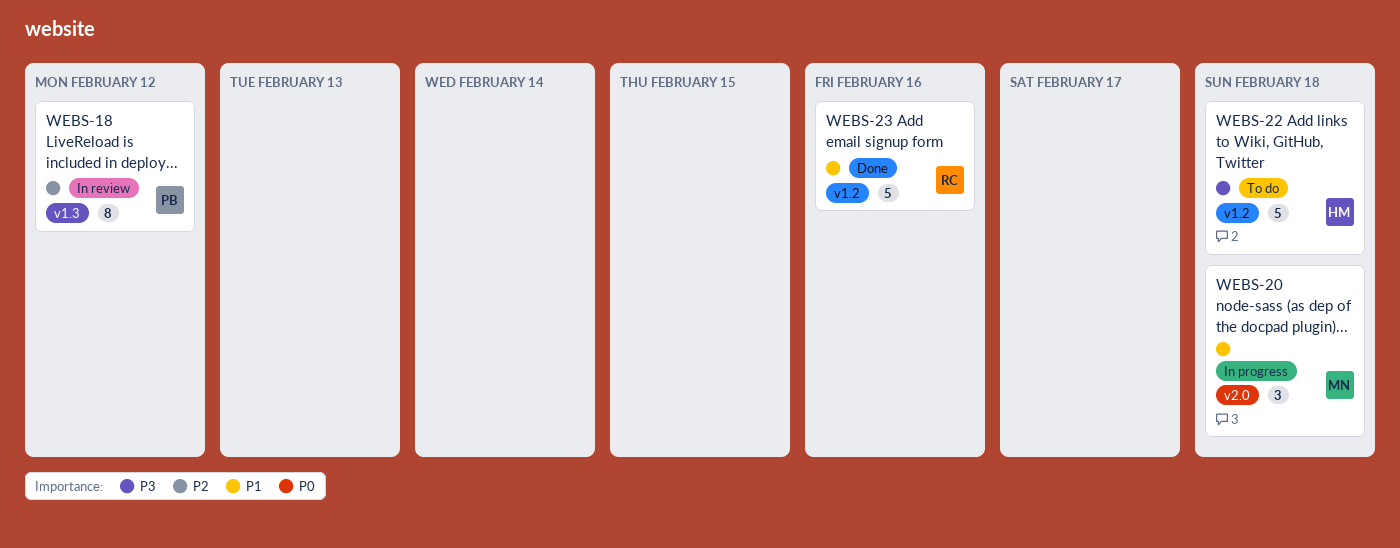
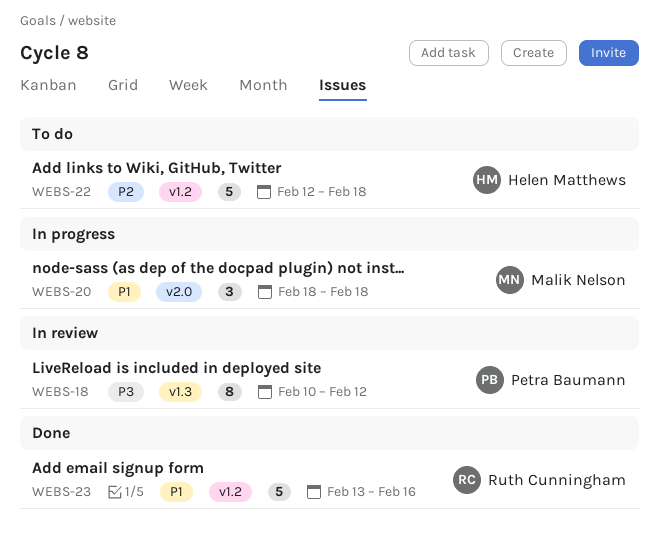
WEBS-18, priority: P2 -> P3
WEBS-22, priority: P3 -> P2

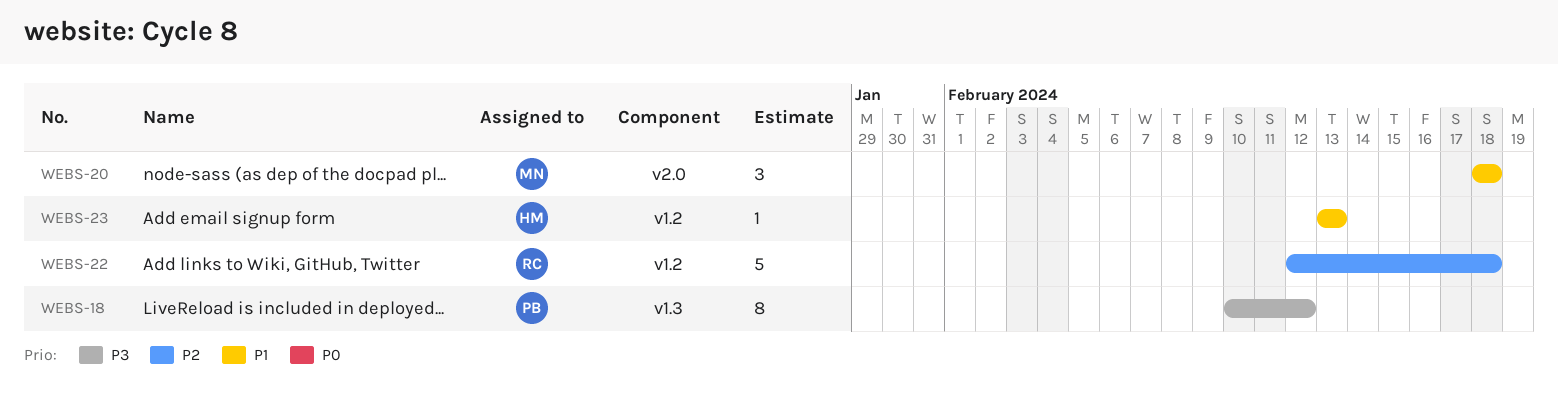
WEBS-22, owner: Helen Matthews -> Ruth Cunningham
WEBS-23, owner: Ruth Cunningham -> Helen Matthews
WEBS-23, estimate: 5 -> 1
WEBS-23, due: Feb 16 -> Feb 13

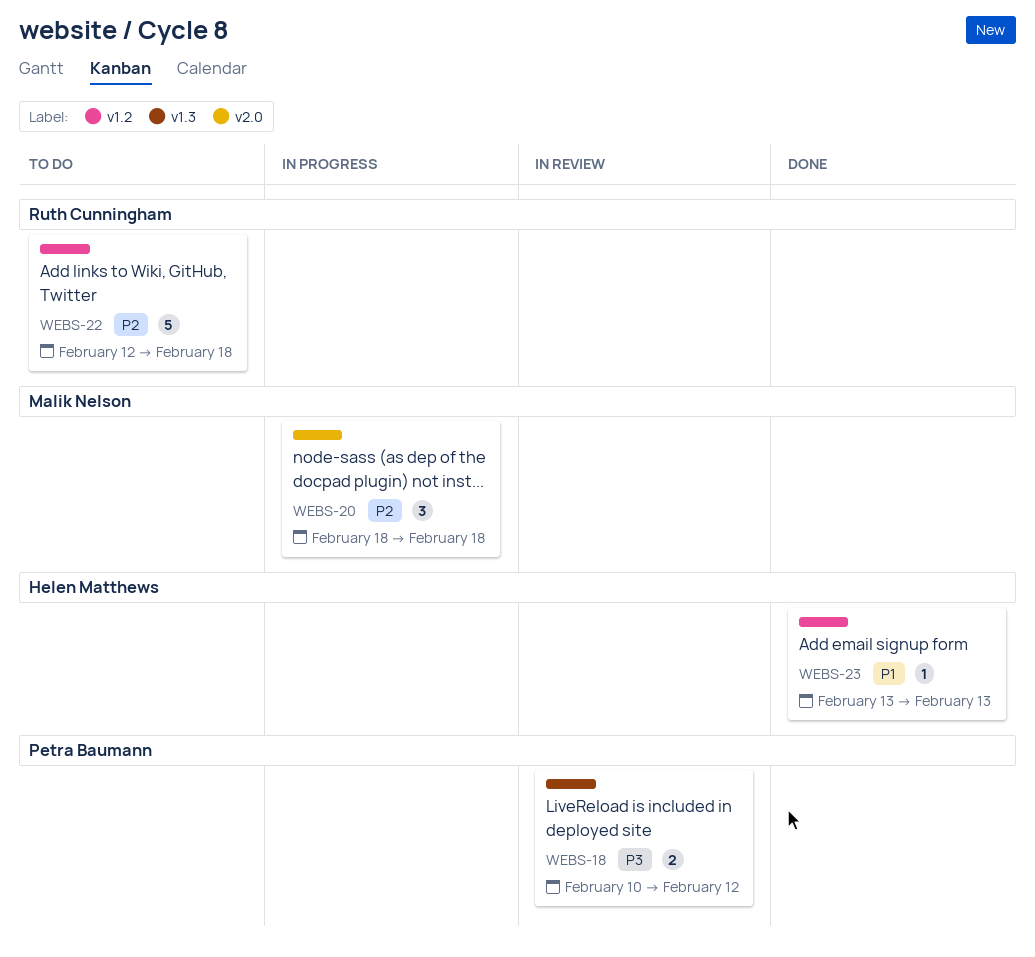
WEBS-18, estimate: 8 -> 2
WEBS-20, priority: P1 -> P2

